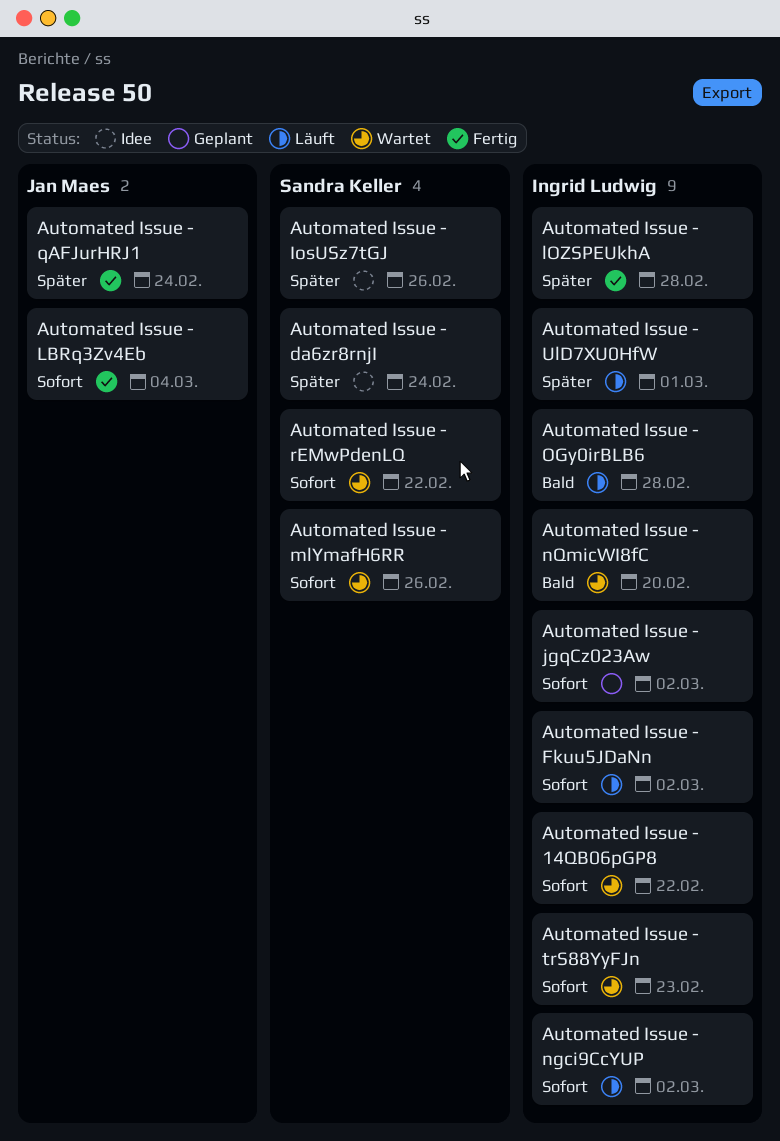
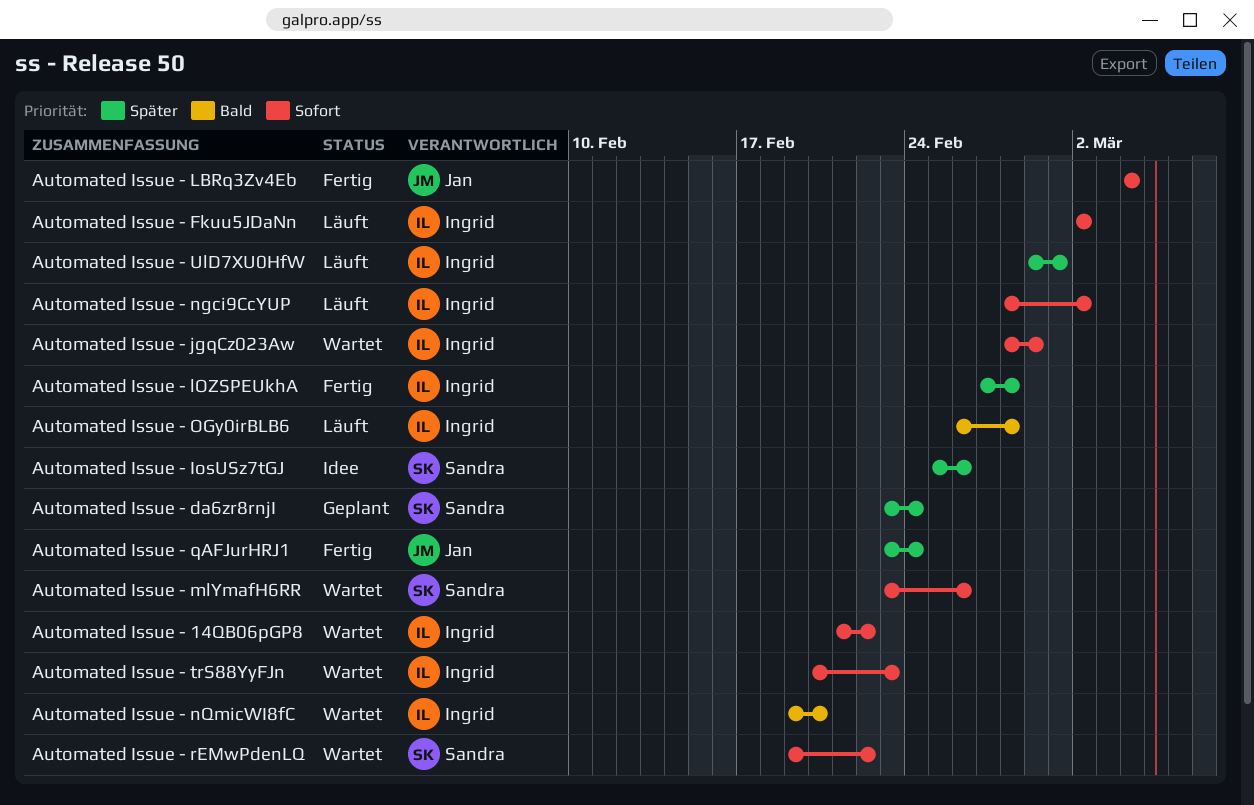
Automated Issue - da6zr8rnjI, status: Idee -> Geplant
Automated Issue - jgqCz023Aw, status: Geplant -> Wartet
Automated Issue - jgqCz023Aw, due: Mar 2 -> Feb 29

